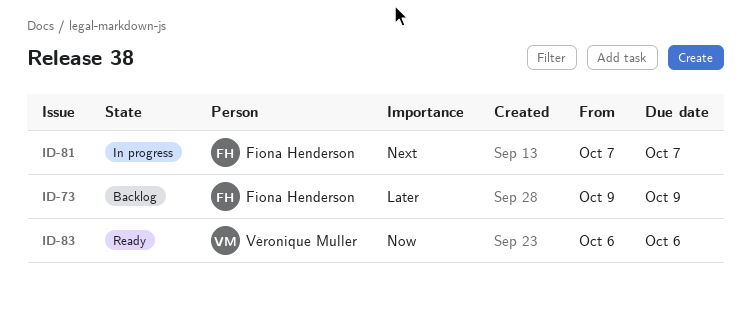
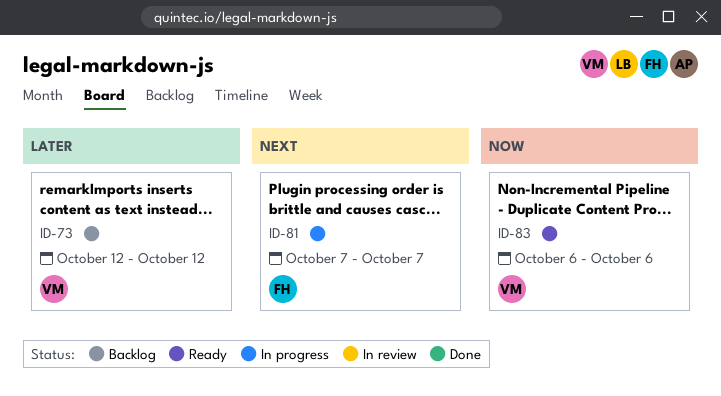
ID-73, owner: Fiona Henderson -> Véronique Muller
ID-73, start: Oct 9 -> Oct 12
ID-73, due: Oct 9 -> Oct 12

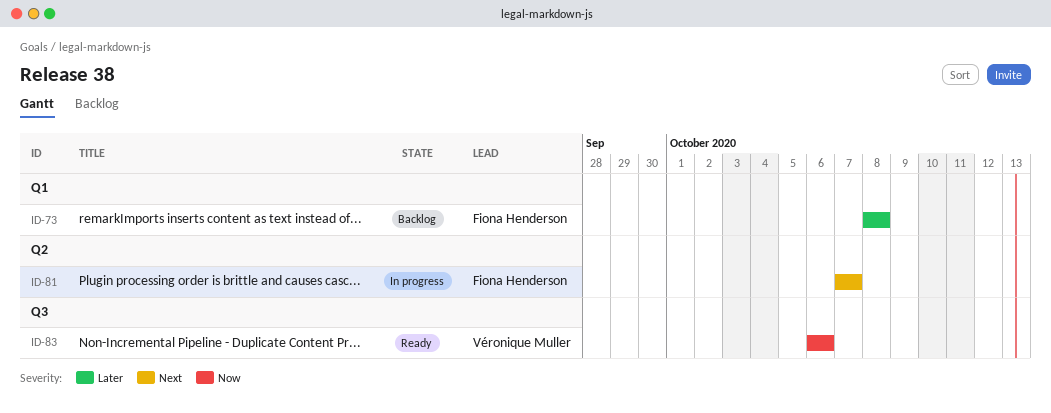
ID-73, owner: Véronique Muller -> Fiona Henderson
ID-73, start: Oct 12 -> Oct 8
ID-73, due: Oct 12 -> Oct 8

